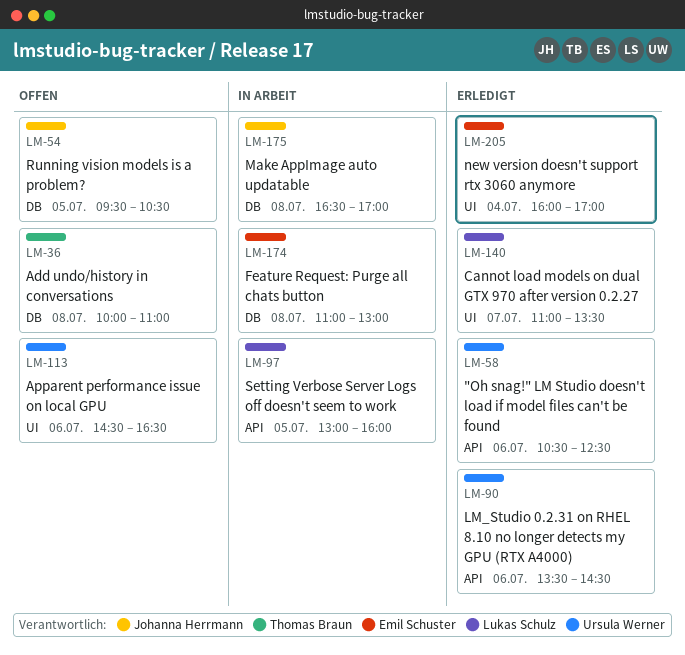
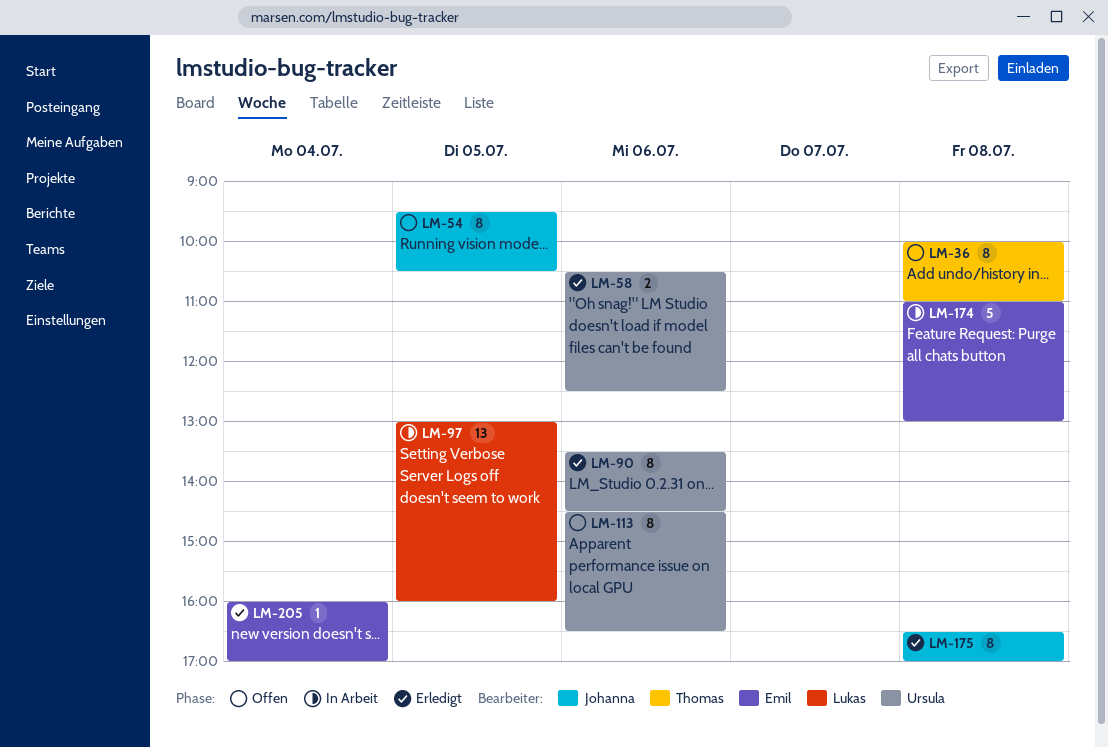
LM-140: present -> none
LM-175, status: In Arbeit -> Erledigt

